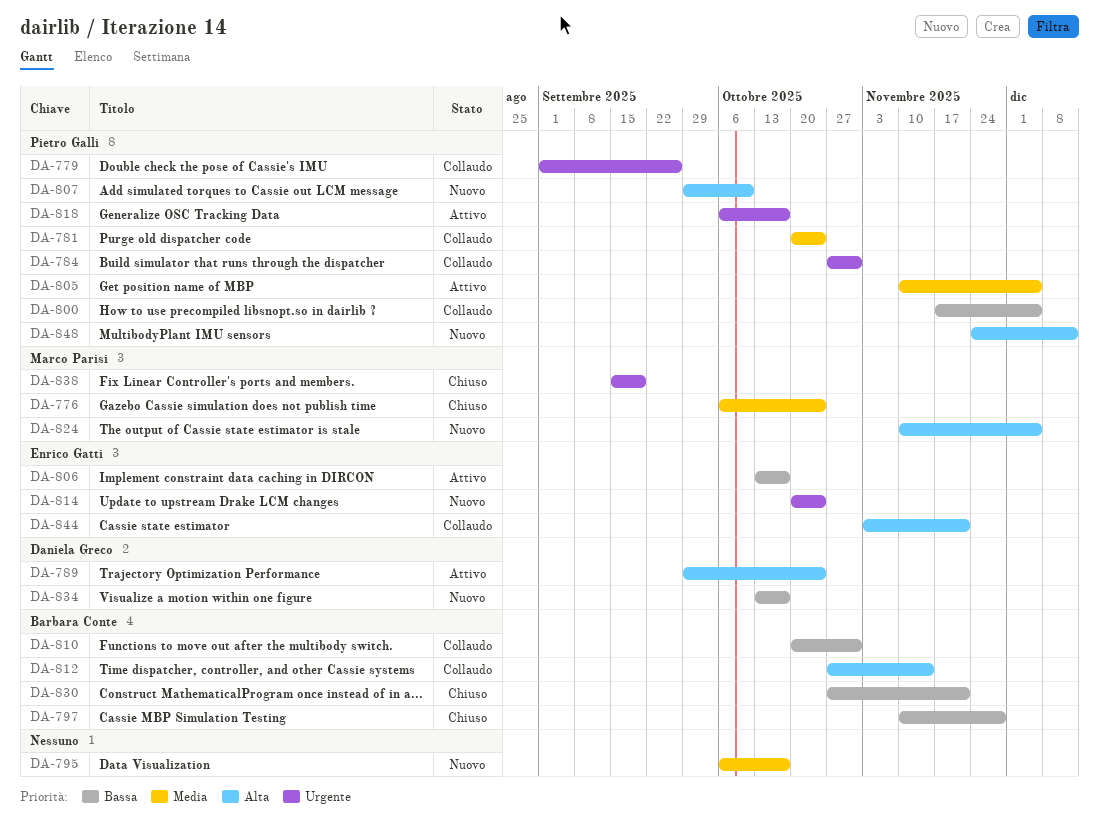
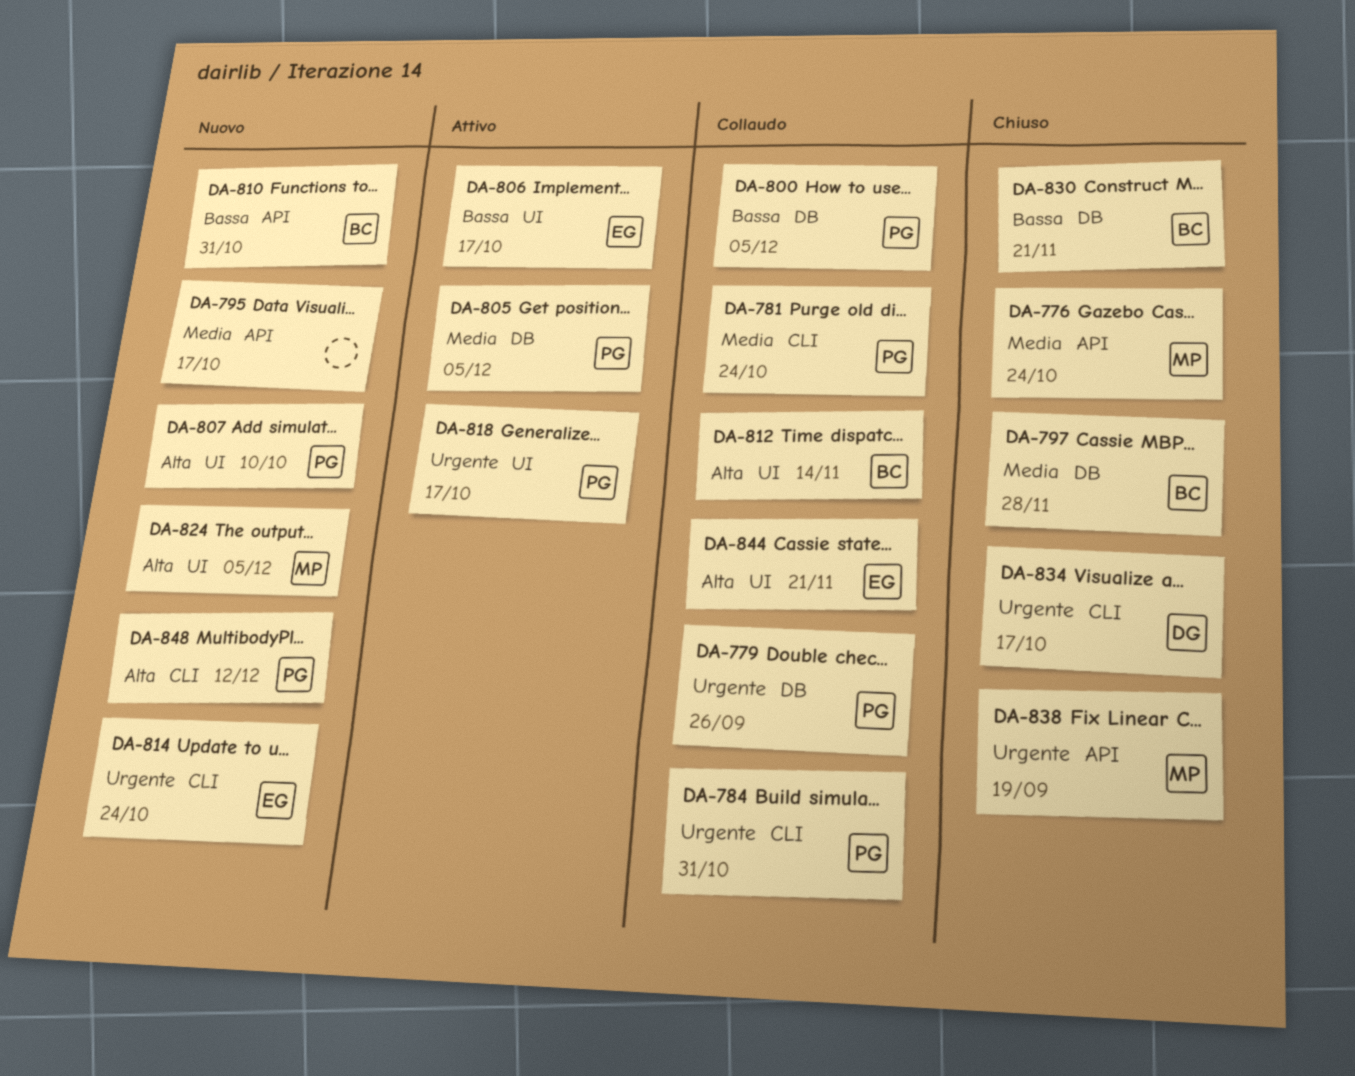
DA-789: present -> none
DA-797, priority: Bassa -> Media
DA-810, status: Collaudo -> Nuovo
DA-834, status: Nuovo -> Chiuso
DA-834, priority: Bassa -> Urgente

